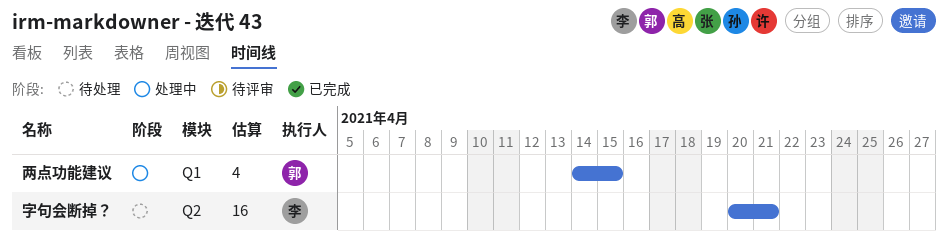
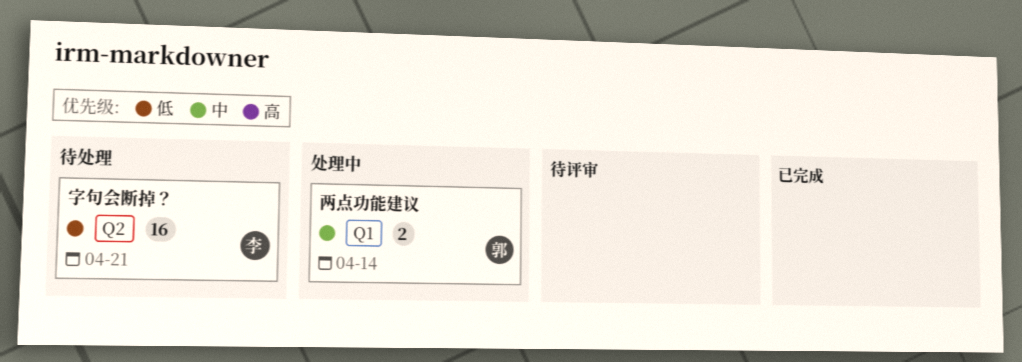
两点功能建议, estimate: 4 -> 2
两点功能建议, due: Apr 15 -> Apr 14

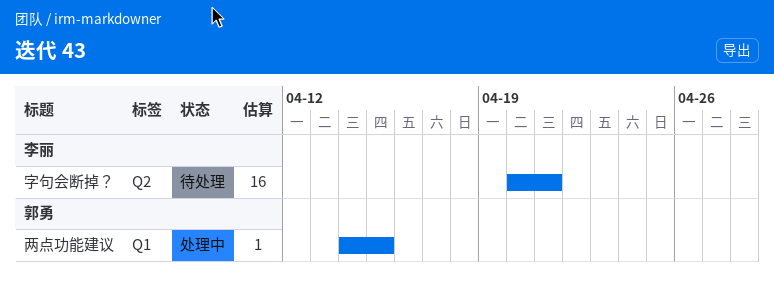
两点功能建议, estimate: 2 -> 1
两点功能建议, due: Apr 14 -> Apr 15

